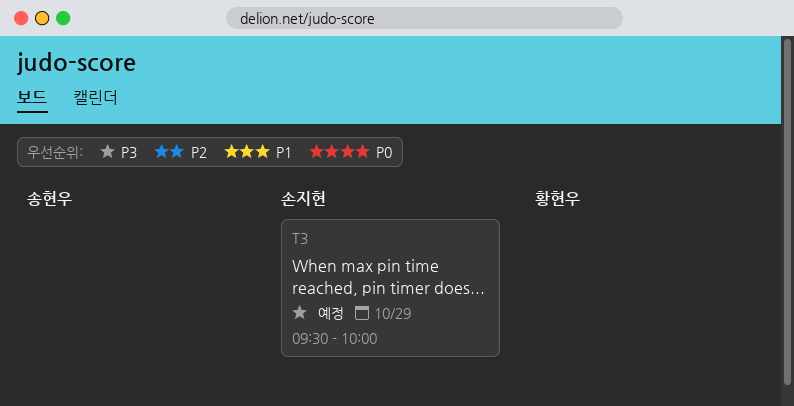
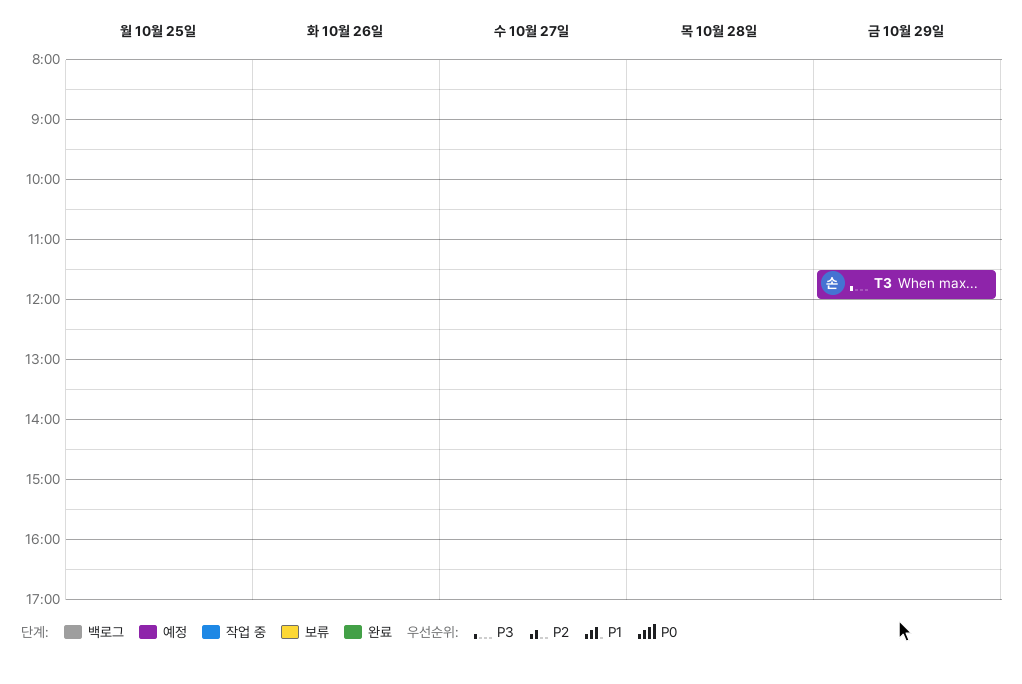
T3, begins: 09:30 -> 11:30
T3, ends: 10:00 -> 12:00

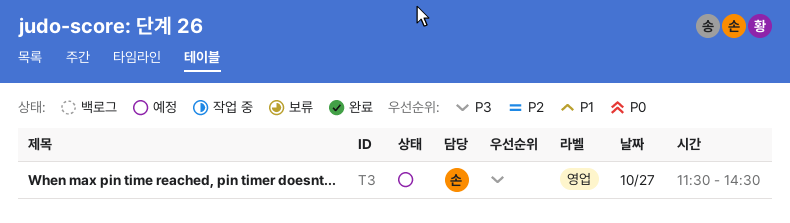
T3, day: Oct 29 -> Oct 27
T3, ends: 12:00 -> 14:30

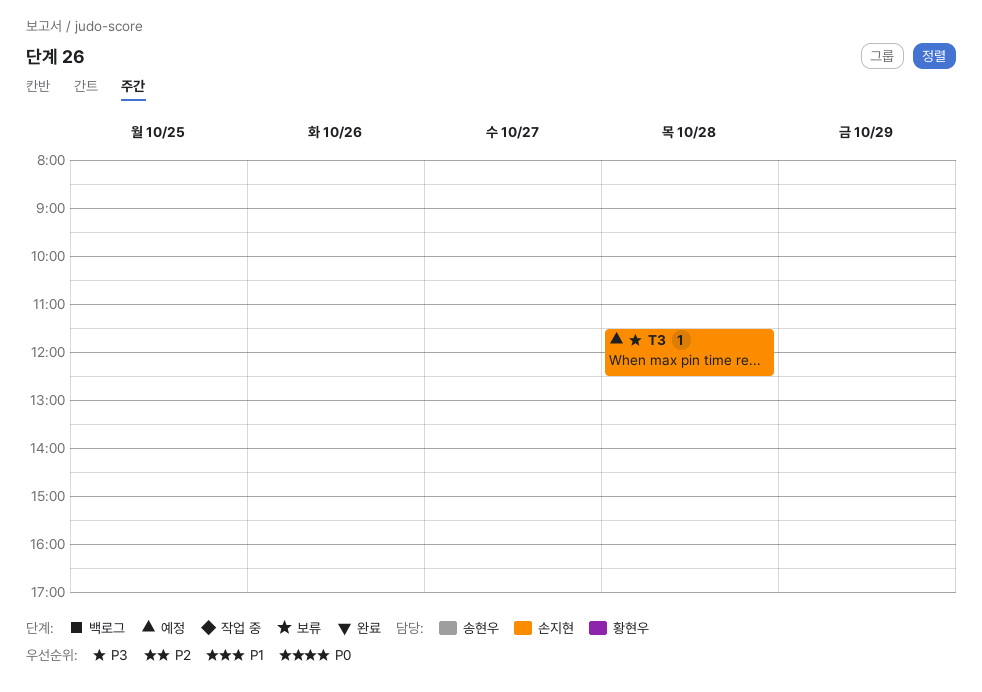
T3, day: Oct 27 -> Oct 28
T3, ends: 14:30 -> 12:30

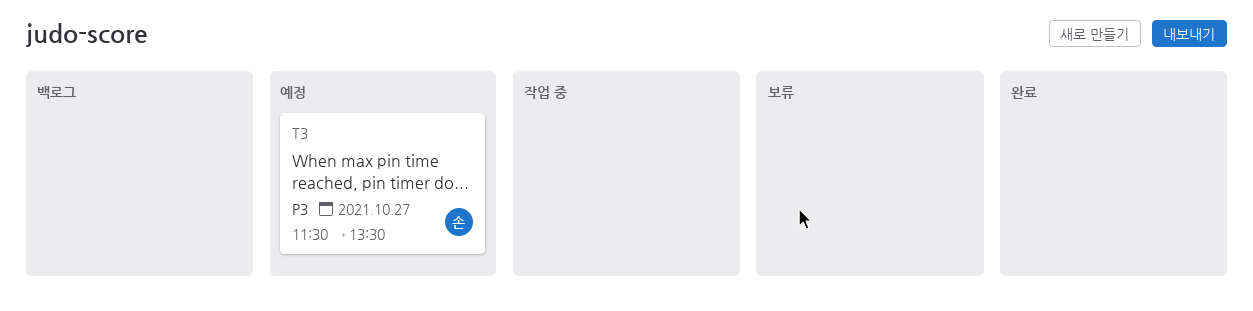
T3, day: Oct 28 -> Oct 27
T3, ends: 12:30 -> 13:30

